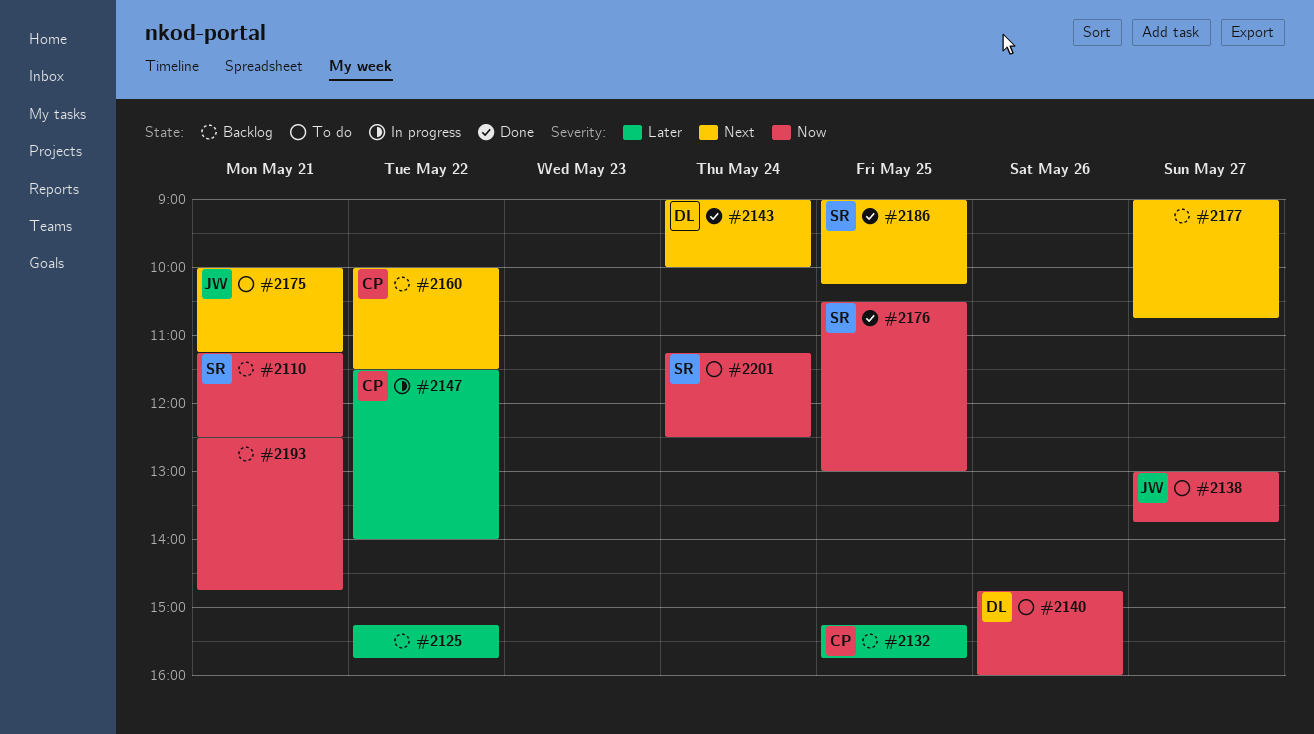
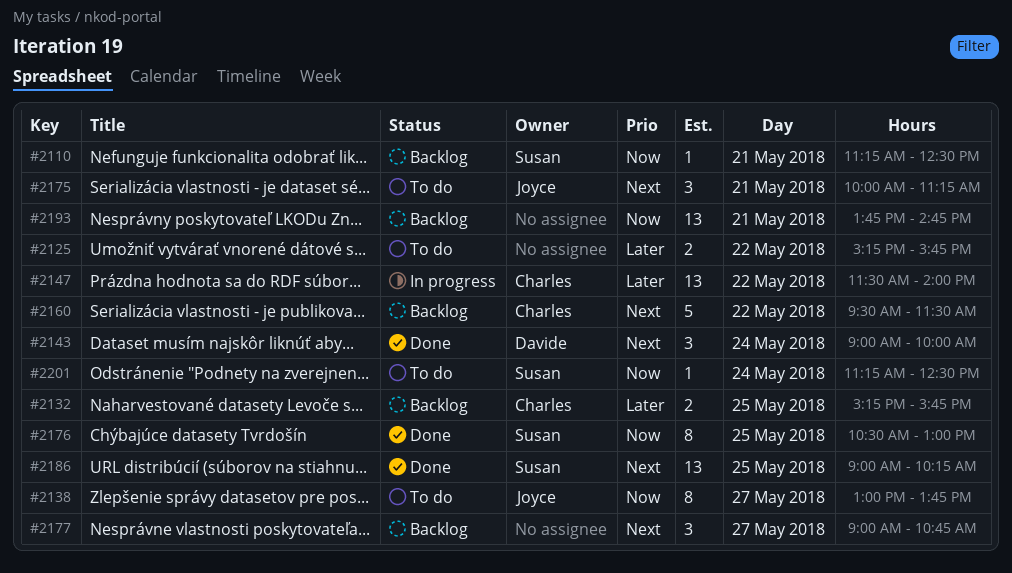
#2125, status: Backlog -> To do
#2140: present -> none
#2160, begins: 10:00 -> 09:30
#2193, begins: 12:30 -> 13:45

